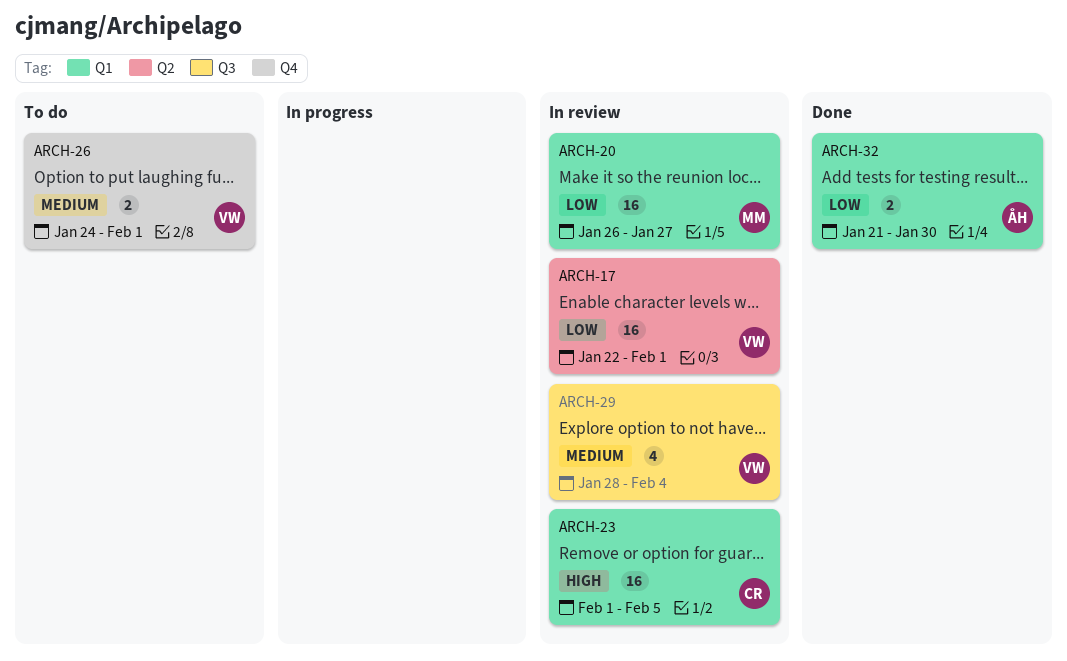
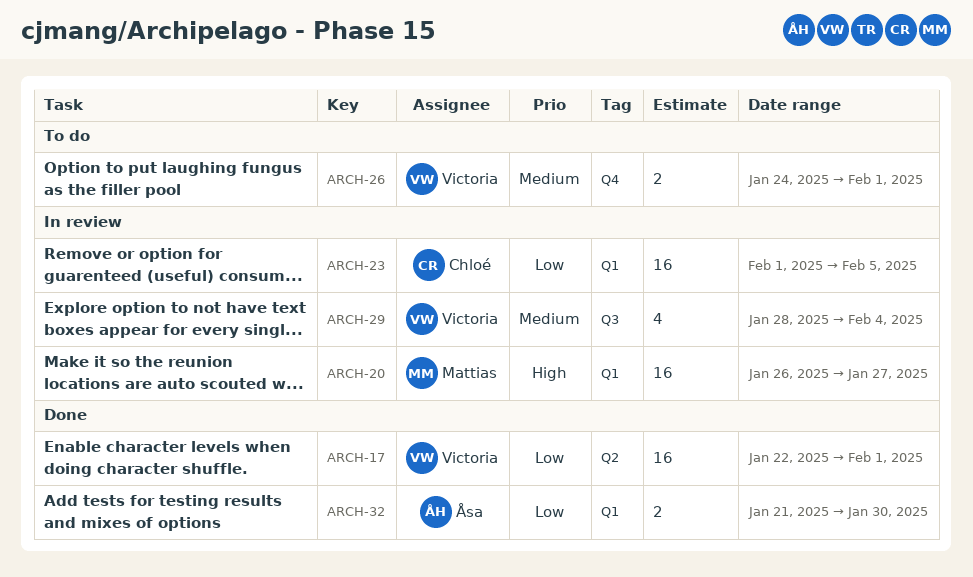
ARCH-17, status: In review -> Done
ARCH-20, priority: Low -> High
ARCH-23, priority: High -> Low

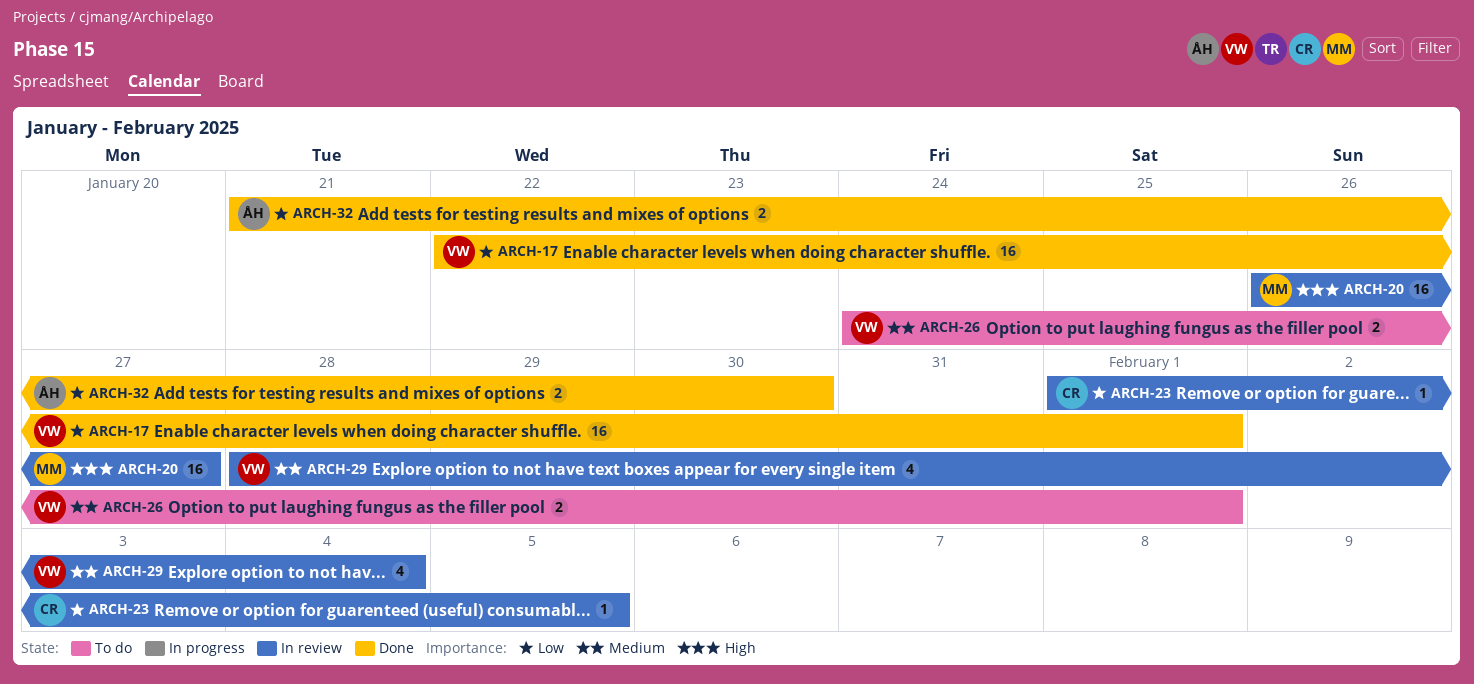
ARCH-23, estimate: 16 -> 1

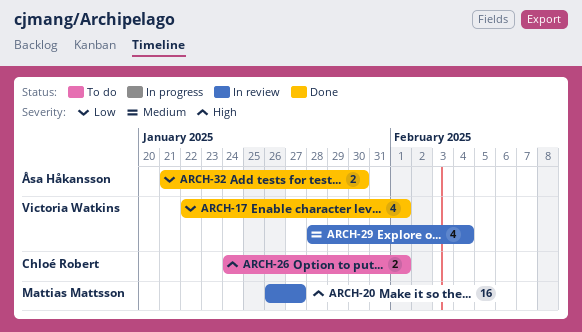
ARCH-17, estimate: 16 -> 4
ARCH-23: present -> none
ARCH-26, owner: Victoria Watkins -> Chloé Robert
ARCH-26, priority: Medium -> High

